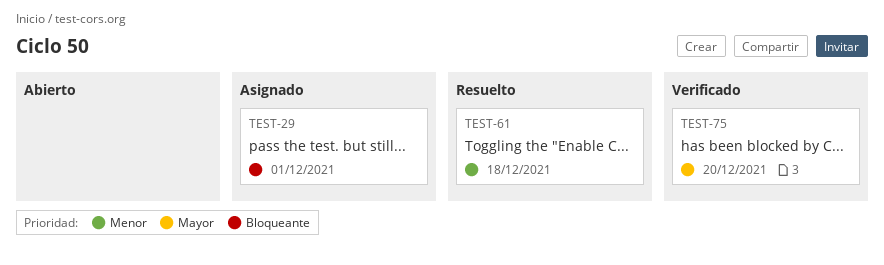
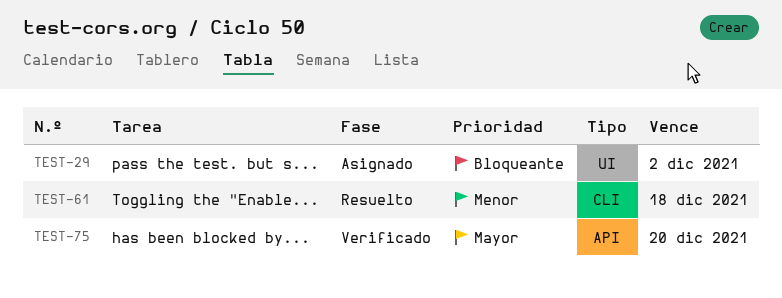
TEST-29, due: Dec 1 -> Dec 2

